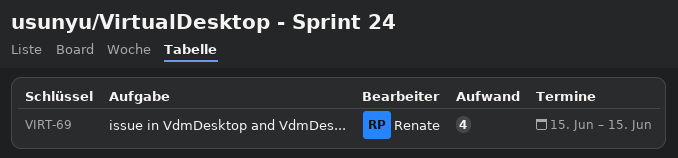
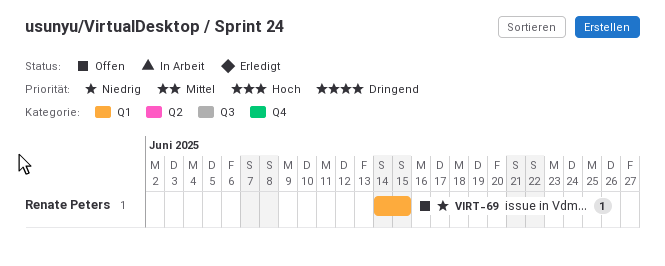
VIRT-69, estimate: 4 -> 1
VIRT-69, start: Jun 15 -> Jun 14

